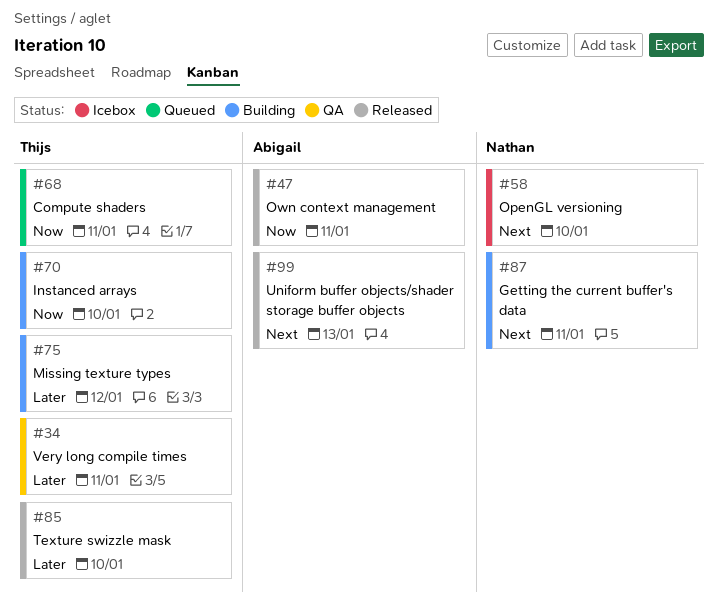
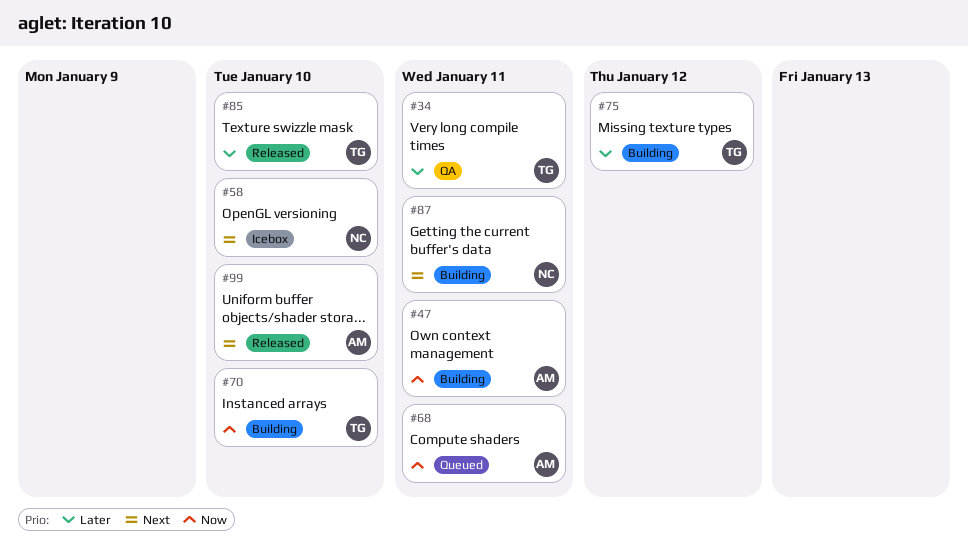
#47, status: Released -> Building
#68, owner: Thijs -> Abigail
#99, due: Jan 13 -> Jan 10

